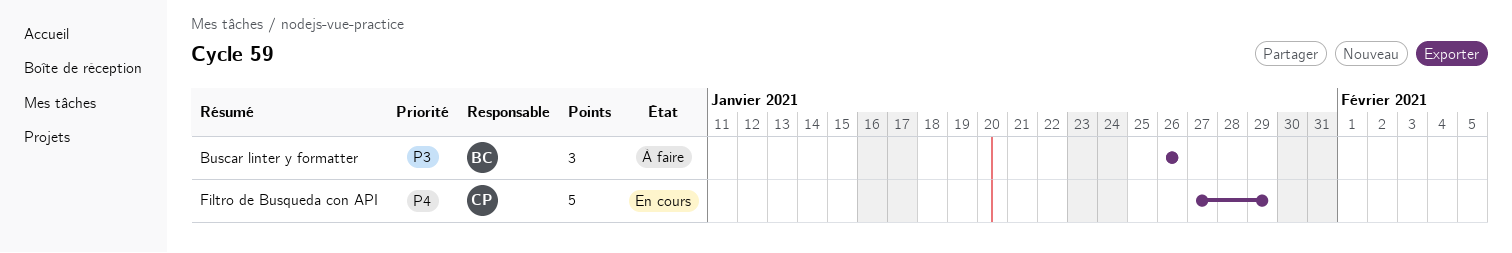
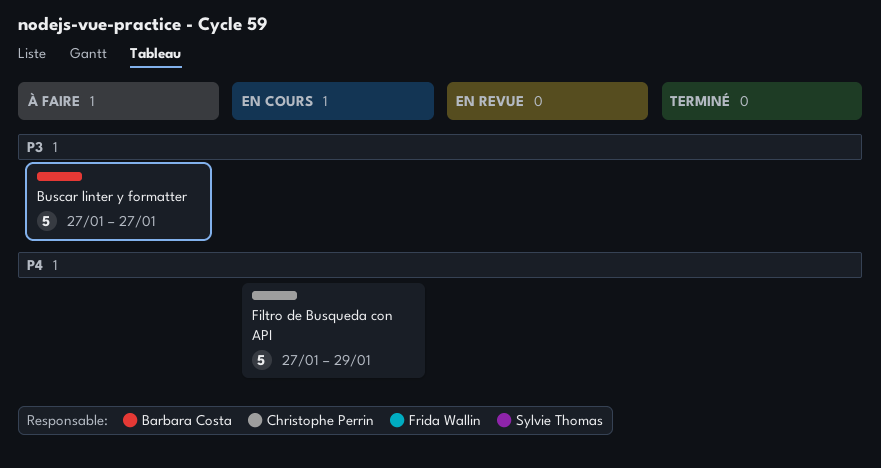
Buscar linter y formatter, estimate: 3 -> 5
Buscar linter y formatter, start: Jan 26 -> Jan 27
Buscar linter y formatter, due: Jan 26 -> Jan 27

